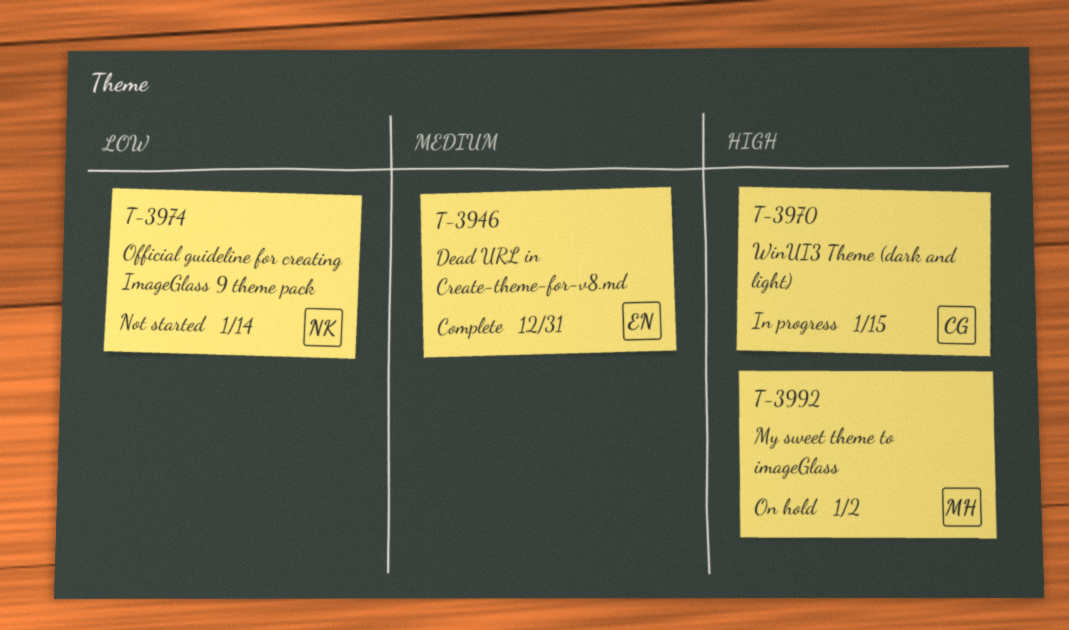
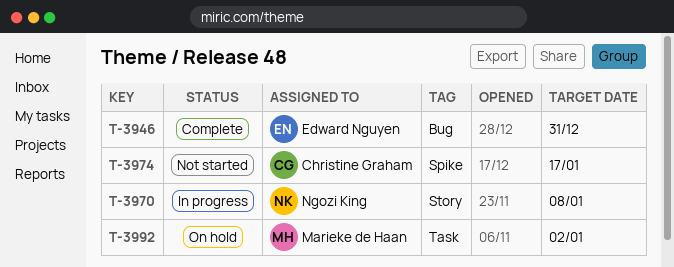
T-3970, owner: Christine Graham -> Ngozi King
T-3970, due: Jan 15 -> Jan 8
T-3974, owner: Ngozi King -> Christine Graham
T-3974, due: Jan 14 -> Jan 17

